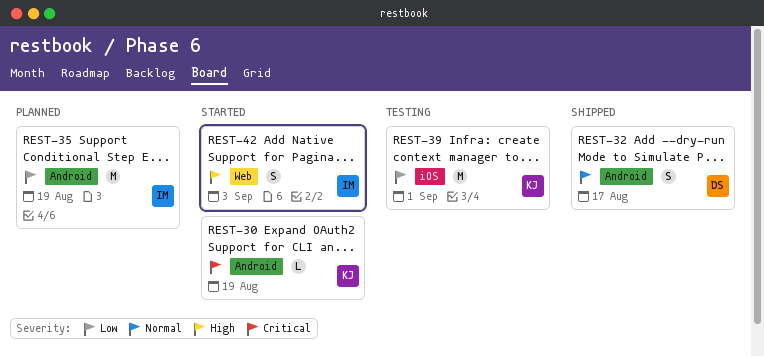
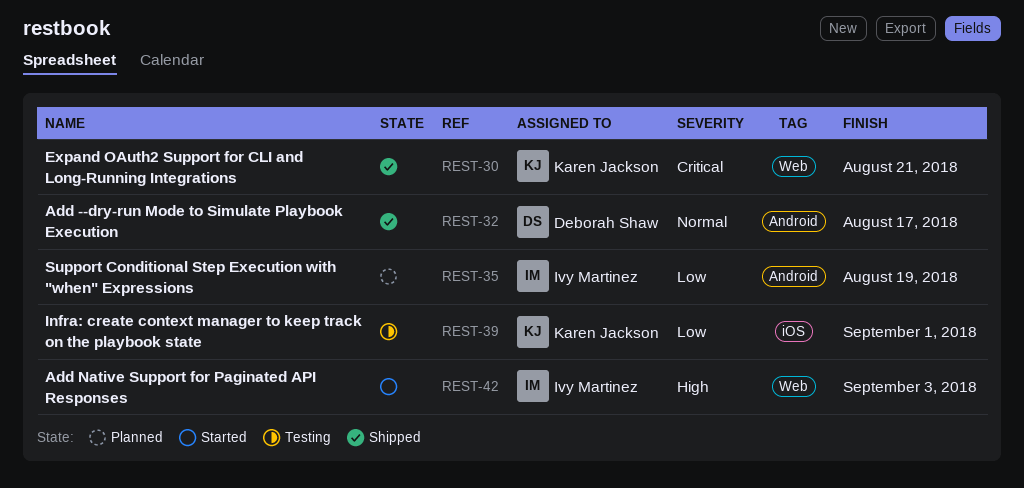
REST-30, status: Started -> Shipped
REST-30, label: Android -> Web
REST-30, due: Aug 19 -> Aug 21

